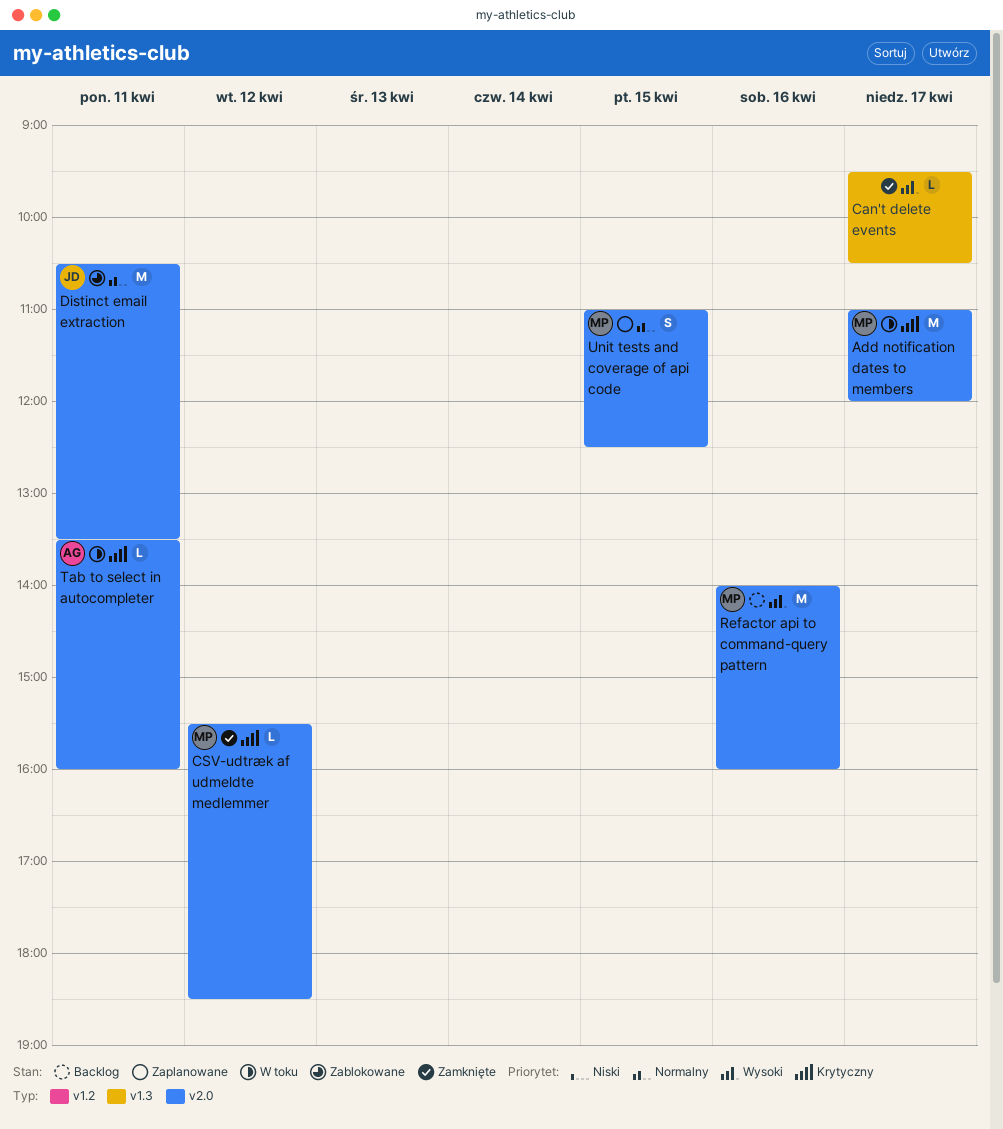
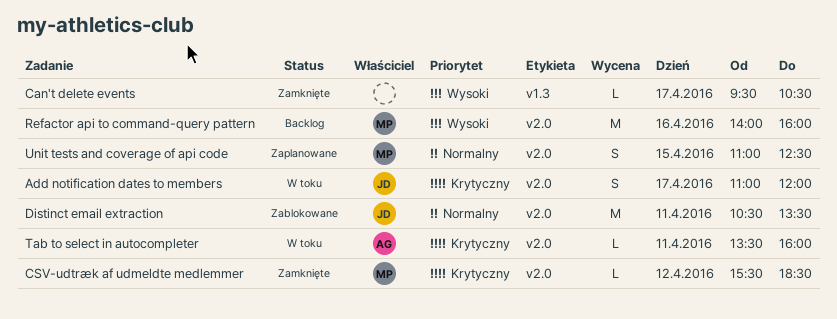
Add notification dates to members, owner: MP -> JD
Add notification dates to members, estimate: M -> S

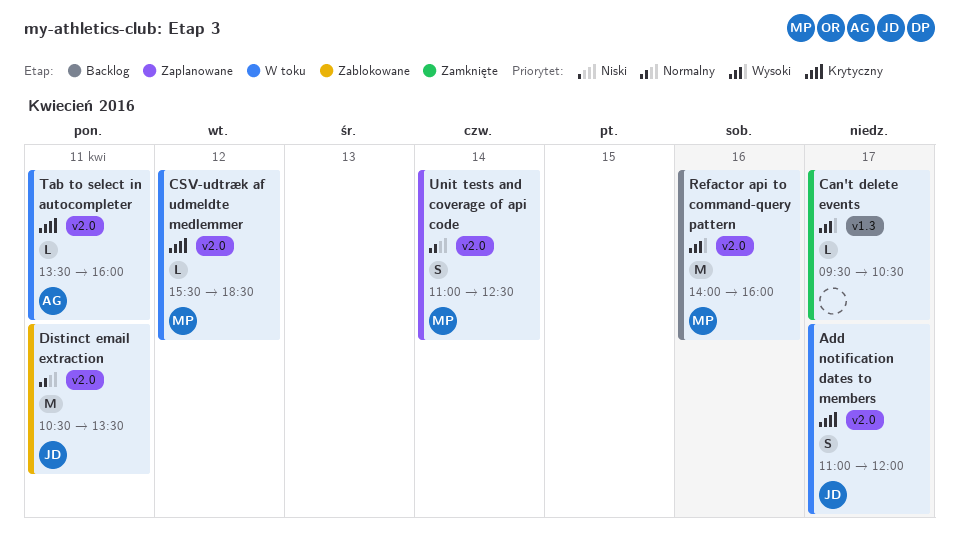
CSV-udtræk af udmeldte medlemmer, status: Zamknięte -> W toku
Unit tests and coverage of api code, day: Apr 15 -> Apr 14

